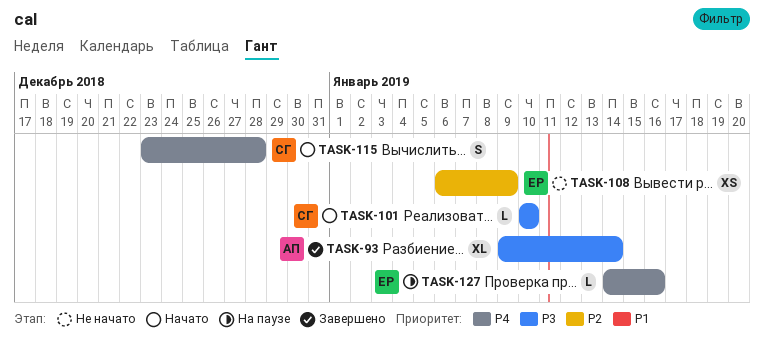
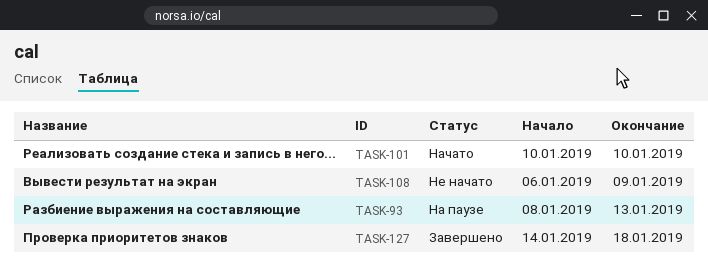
TASK-93, status: Завершено -> На паузе
TASK-93, start: Jan 9 -> Jan 8
TASK-93, due: Jan 14 -> Jan 13
TASK-115: present -> none
TASK-127, status: На паузе -> Завершено
TASK-127, due: Jan 16 -> Jan 18

